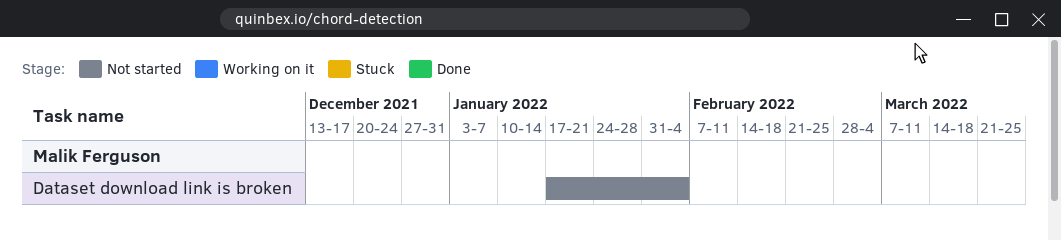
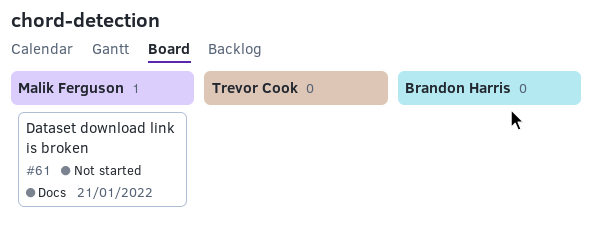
Dataset download link is broken, due: Feb 4 -> Jan 21

